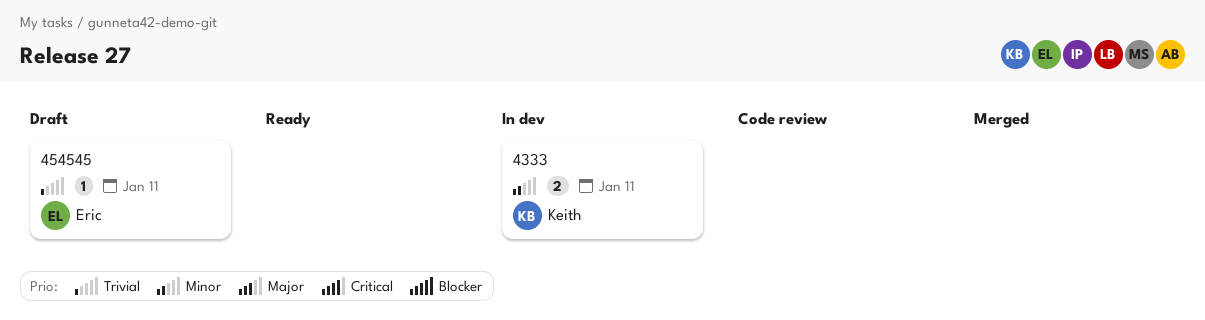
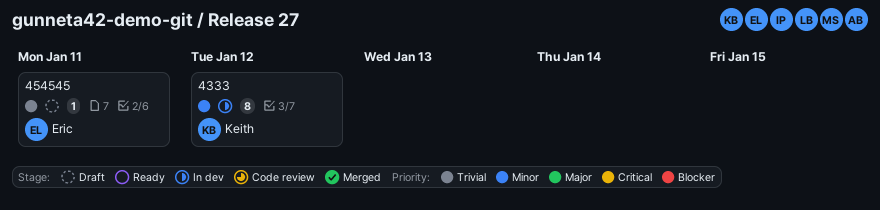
4333, estimate: 2 -> 8
4333, due: Jan 11 -> Jan 12

